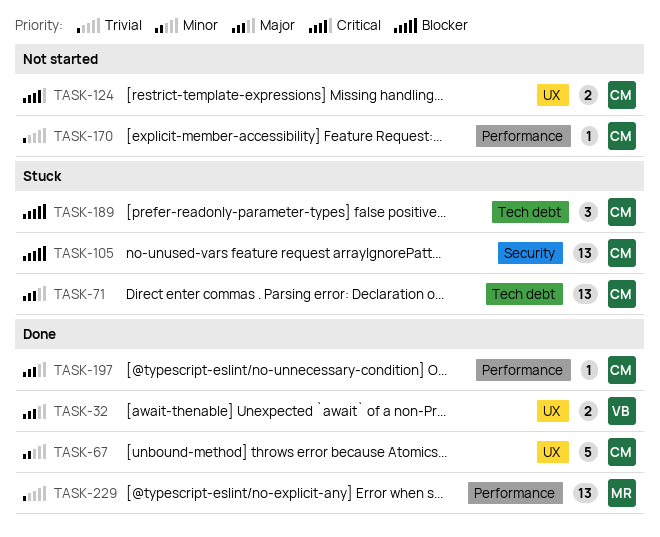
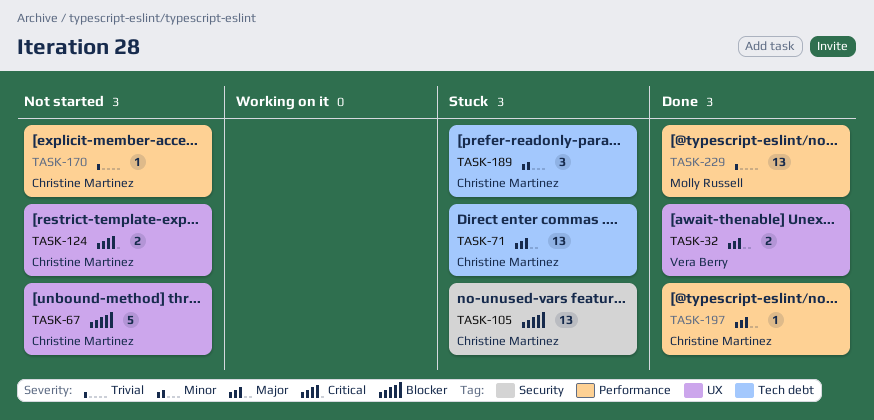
TASK-67, status: Done -> Not started
TASK-67, priority: Minor -> Blocker
TASK-189, priority: Blocker -> Minor

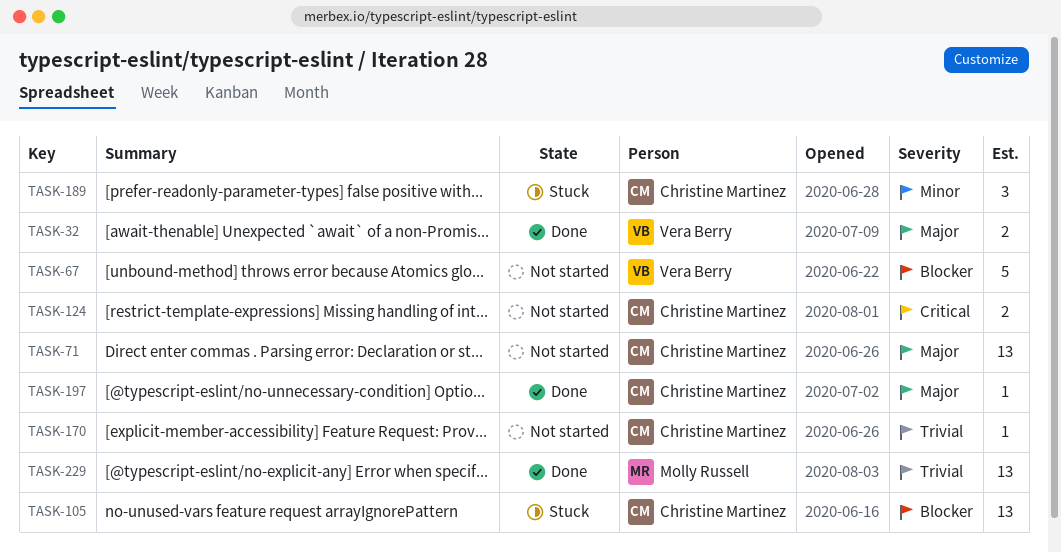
TASK-67, owner: Christine Martinez -> Vera Berry
TASK-71, status: Stuck -> Not started

